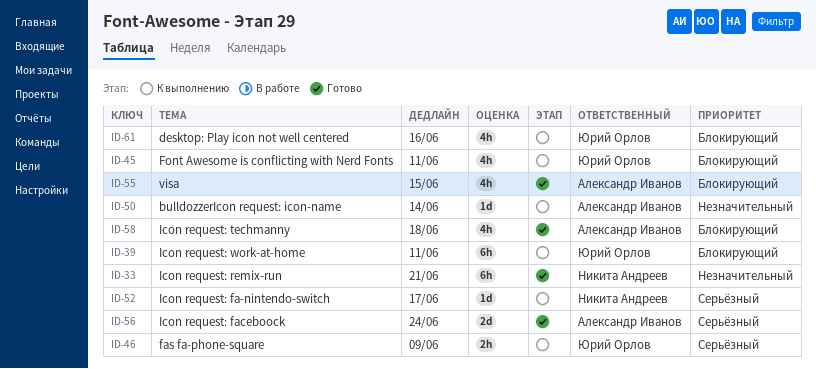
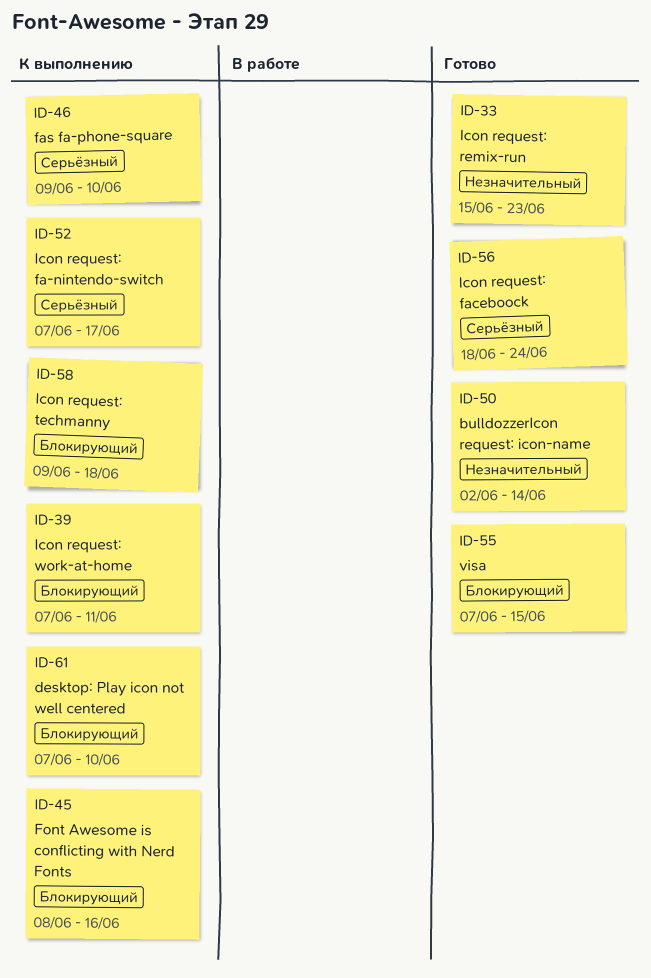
ID-33, due: Jun 21 -> Jun 23
ID-45, due: Jun 11 -> Jun 16
ID-46, due: Jun 9 -> Jun 10
ID-50, status: К выполнению -> Готово
ID-58, status: Готово -> К выполнению
ID-61, due: Jun 16 -> Jun 10

